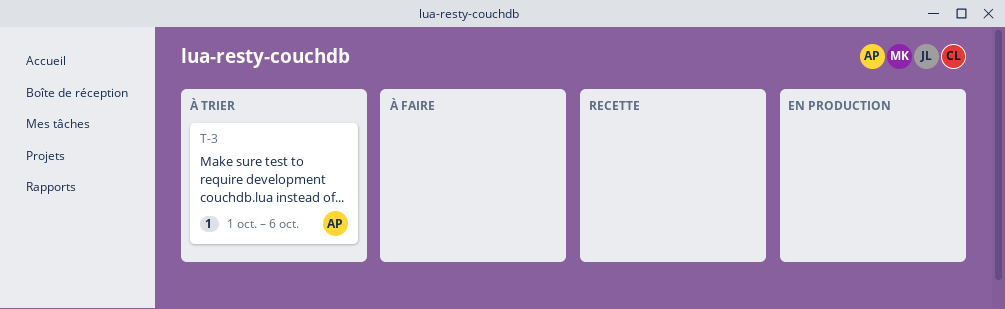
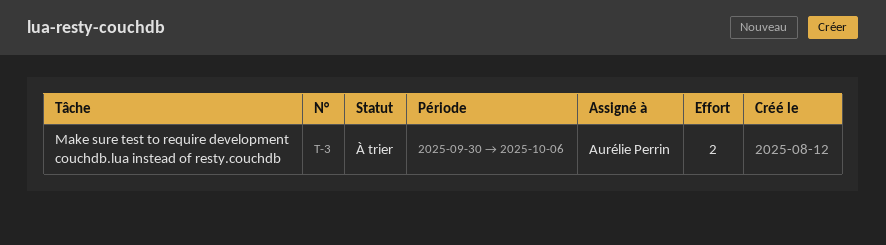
T-3, estimate: 1 -> 2
T-3, start: Oct 1 -> Sep 30

